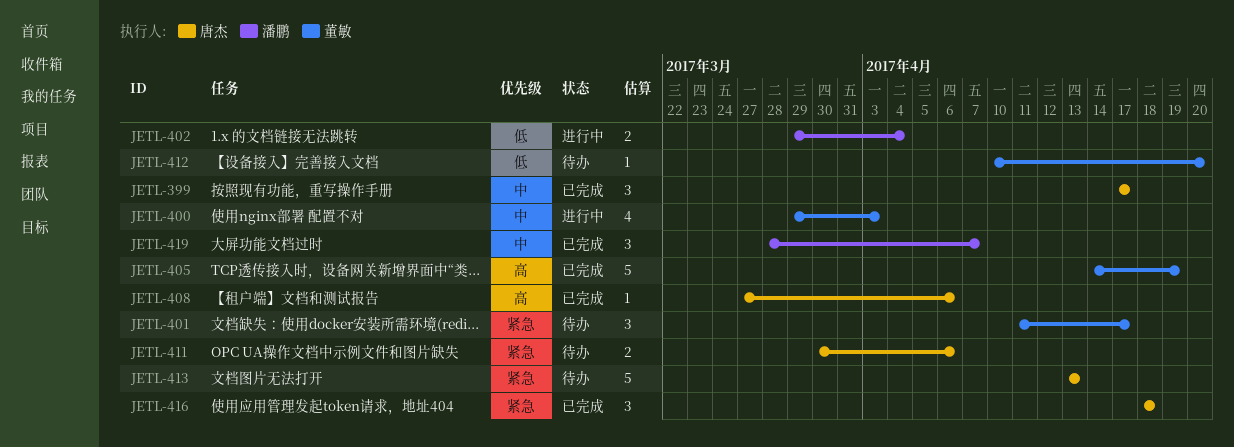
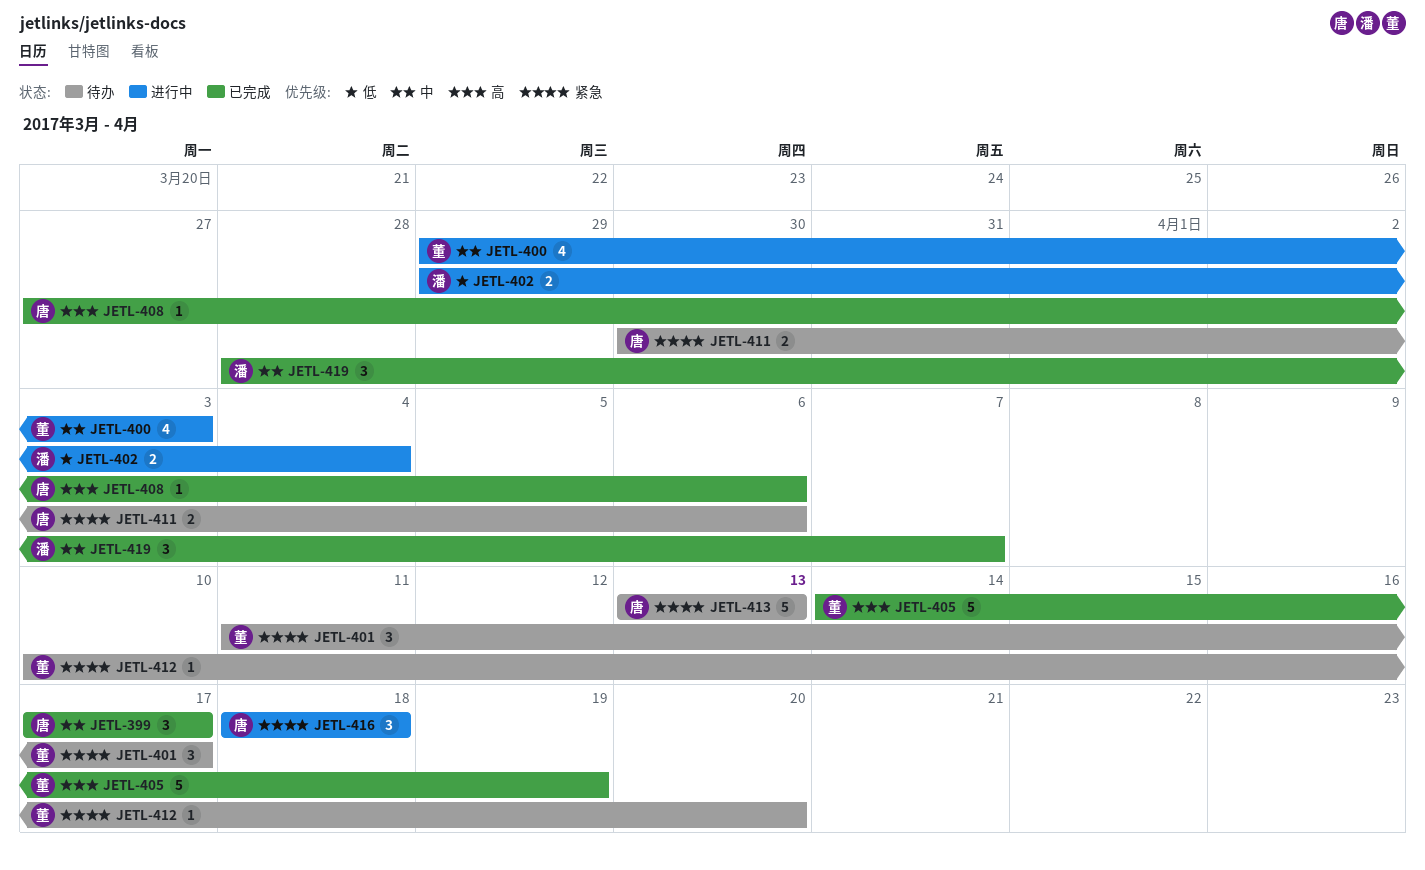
JETL-412, priority: 低 -> 紧急
JETL-416, status: 已完成 -> 进行中

